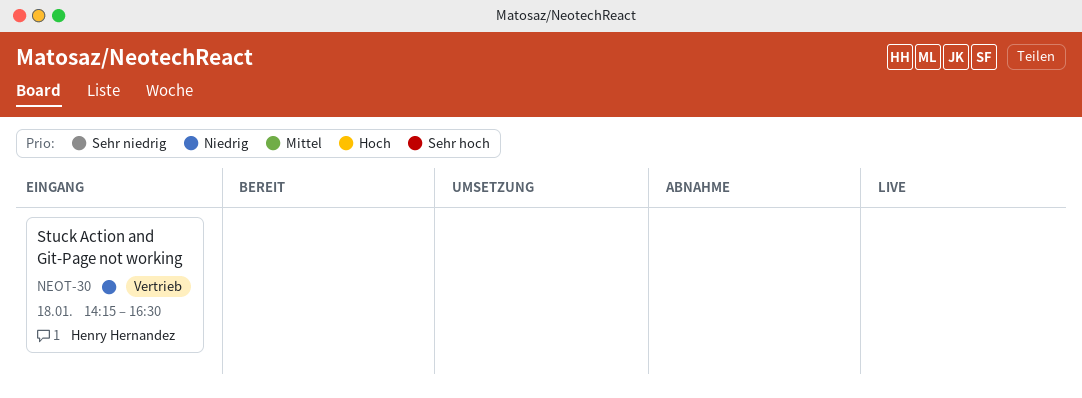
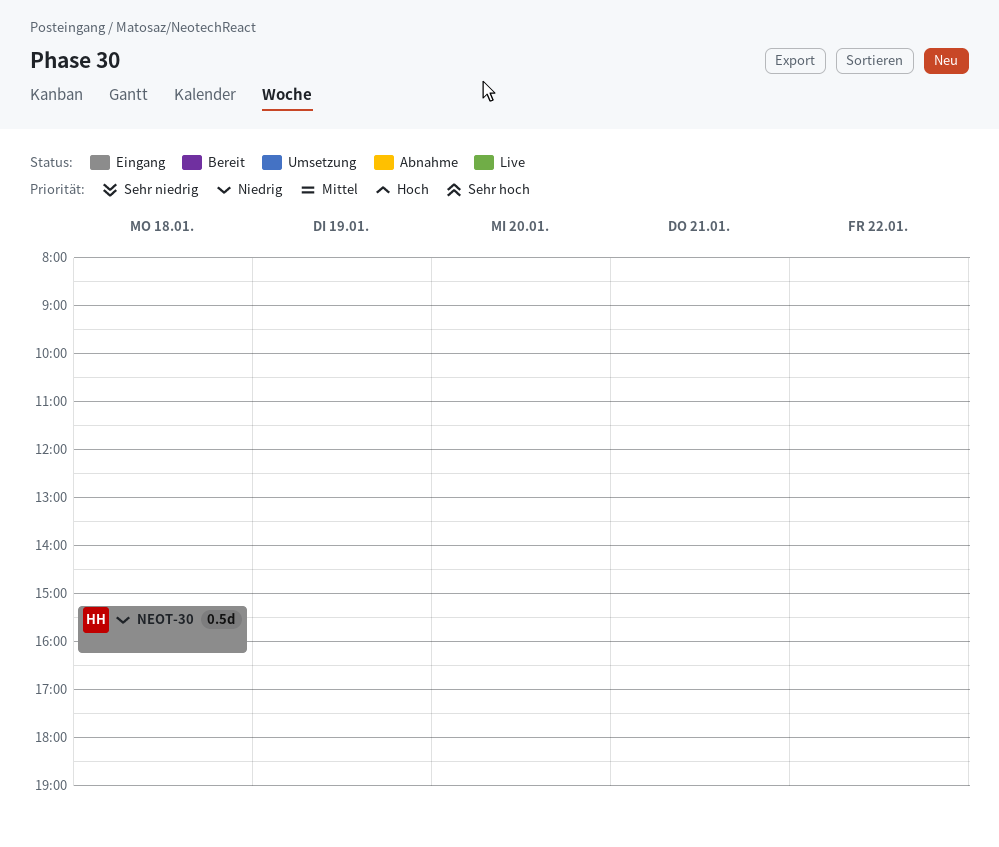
NEOT-30, begins: 14:15 -> 15:15
NEOT-30, ends: 16:30 -> 16:15

